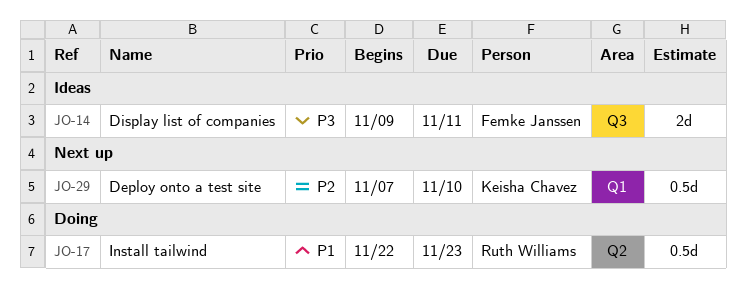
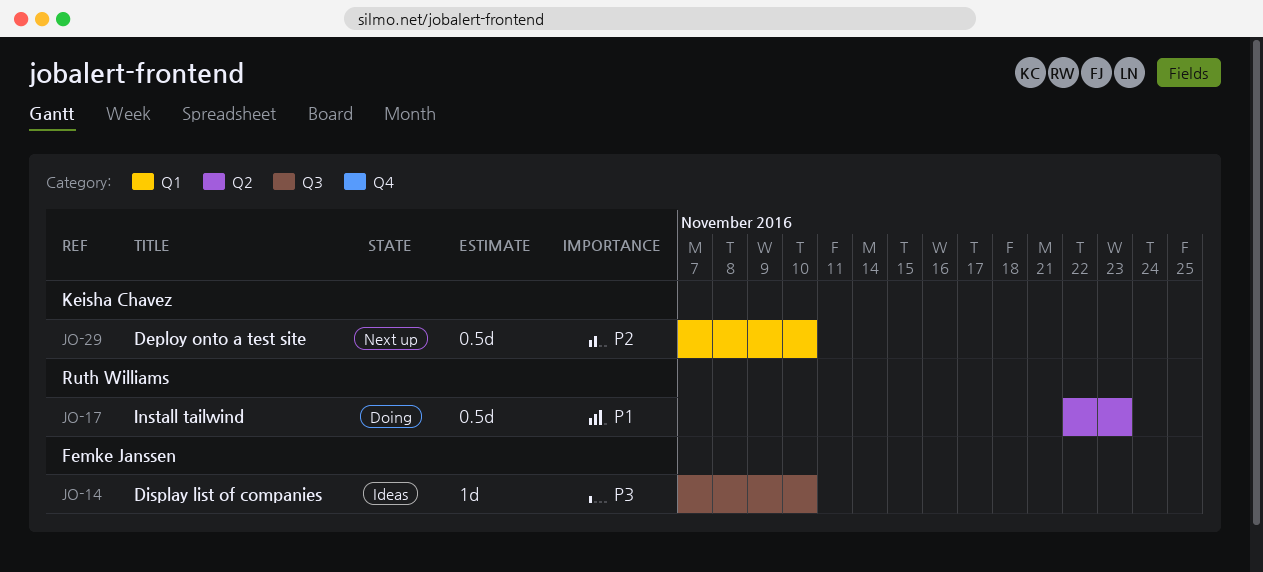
JO-14, estimate: 2d -> 1d
JO-14, start: Nov 9 -> Nov 7
JO-14, due: Nov 11 -> Nov 10

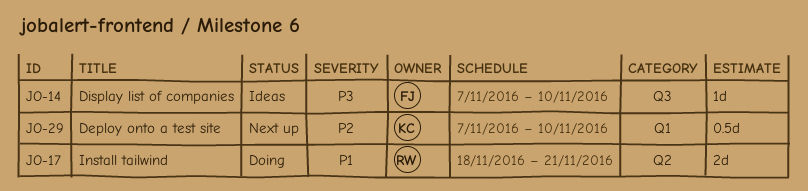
JO-17, estimate: 0.5d -> 2d
JO-17, start: Nov 22 -> Nov 18
JO-17, due: Nov 23 -> Nov 21

